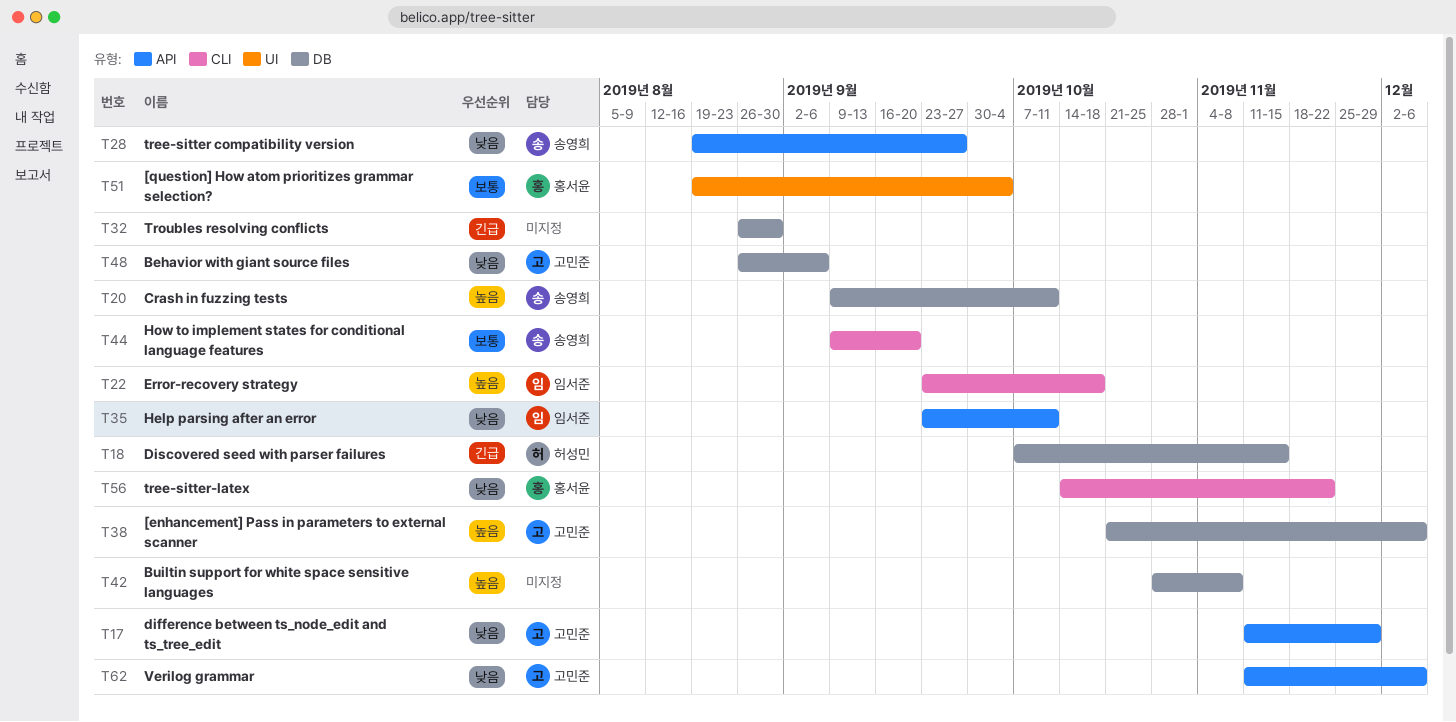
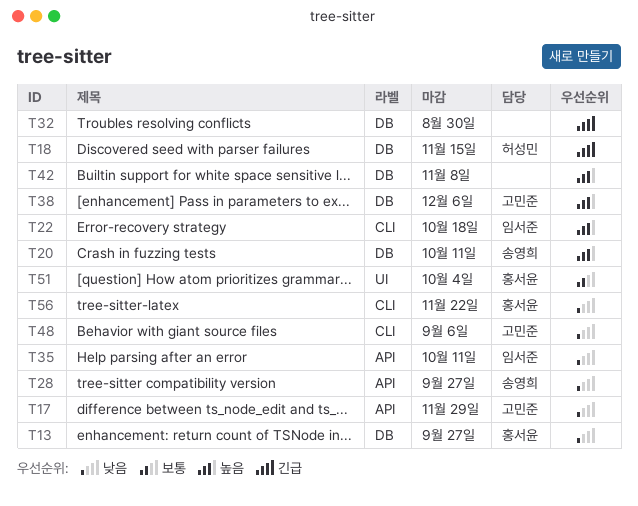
T13: none -> present
T44: present -> none
T48, label: DB -> CLI
T62: present -> none

